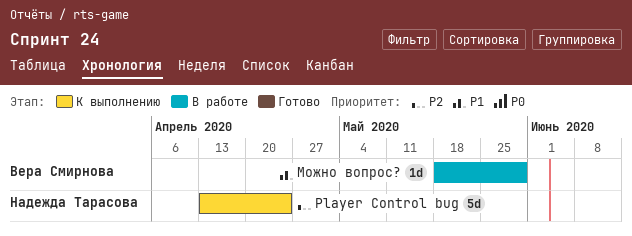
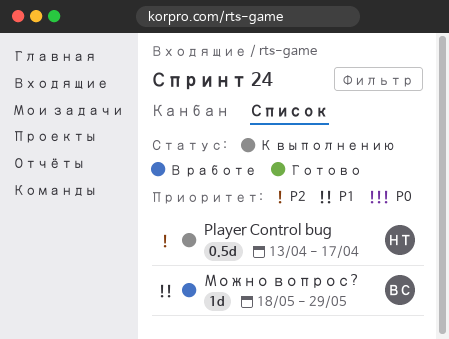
Player Control bug, estimate: 5d -> 0.5d
Player Control bug, due: Apr 24 -> Apr 17

